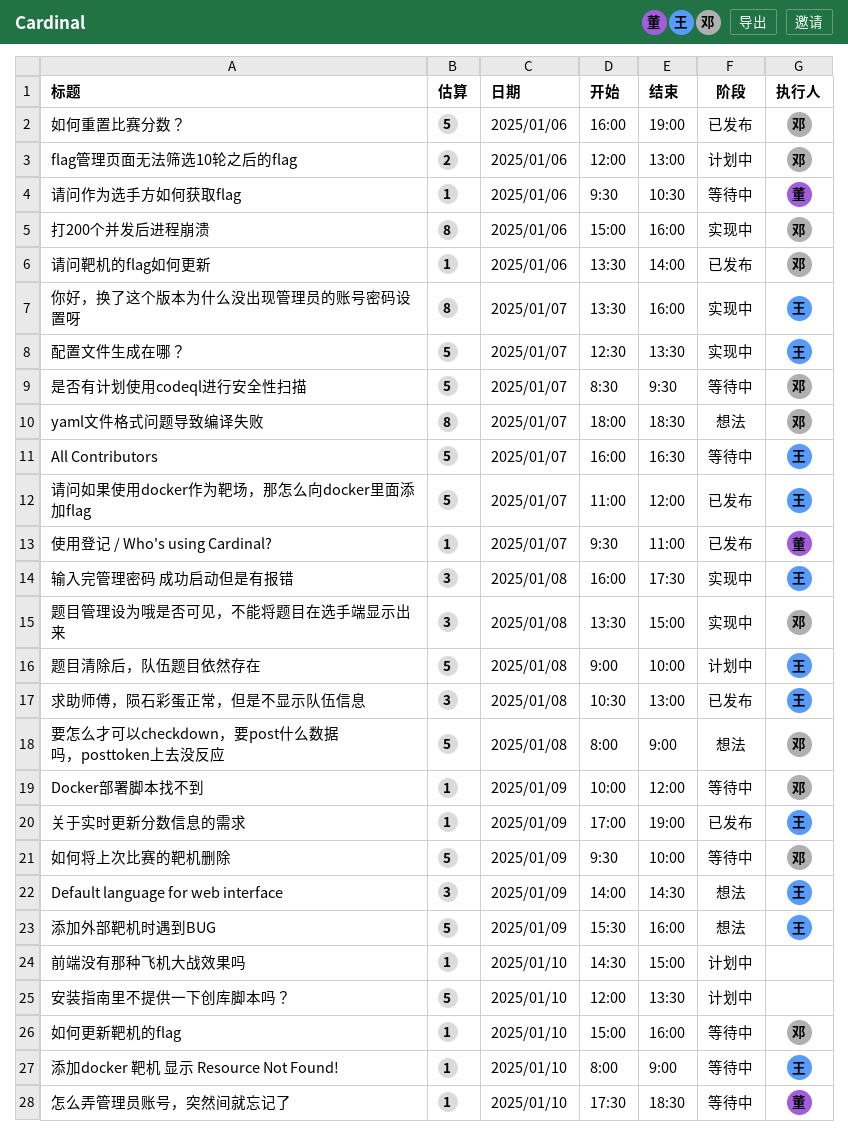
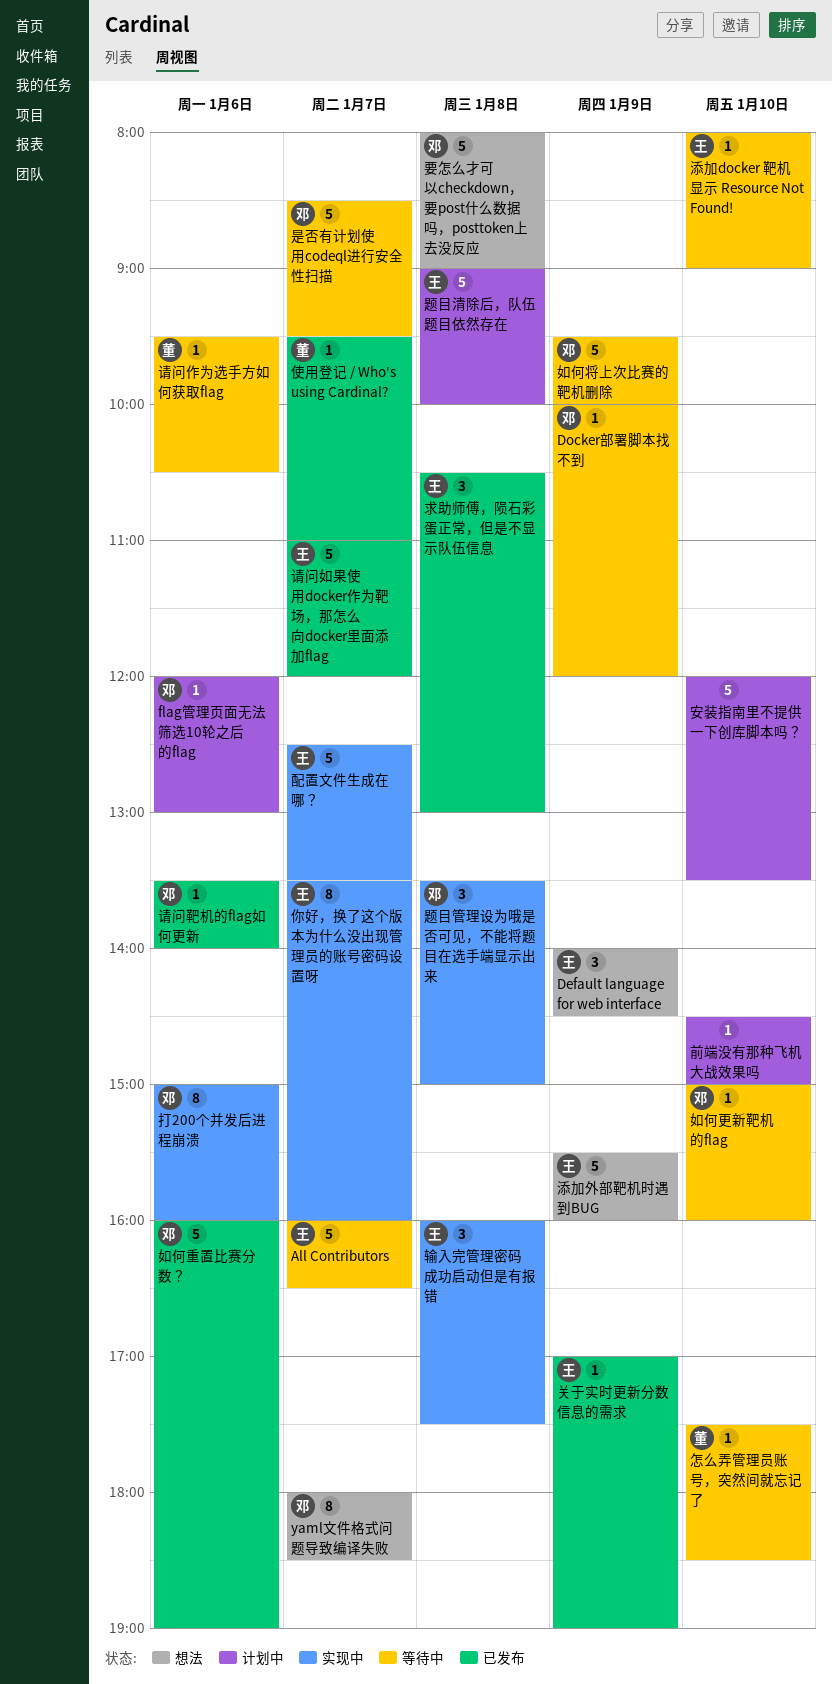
flag管理页面无法筛选10轮之后的flag, estimate: 2 -> 1

